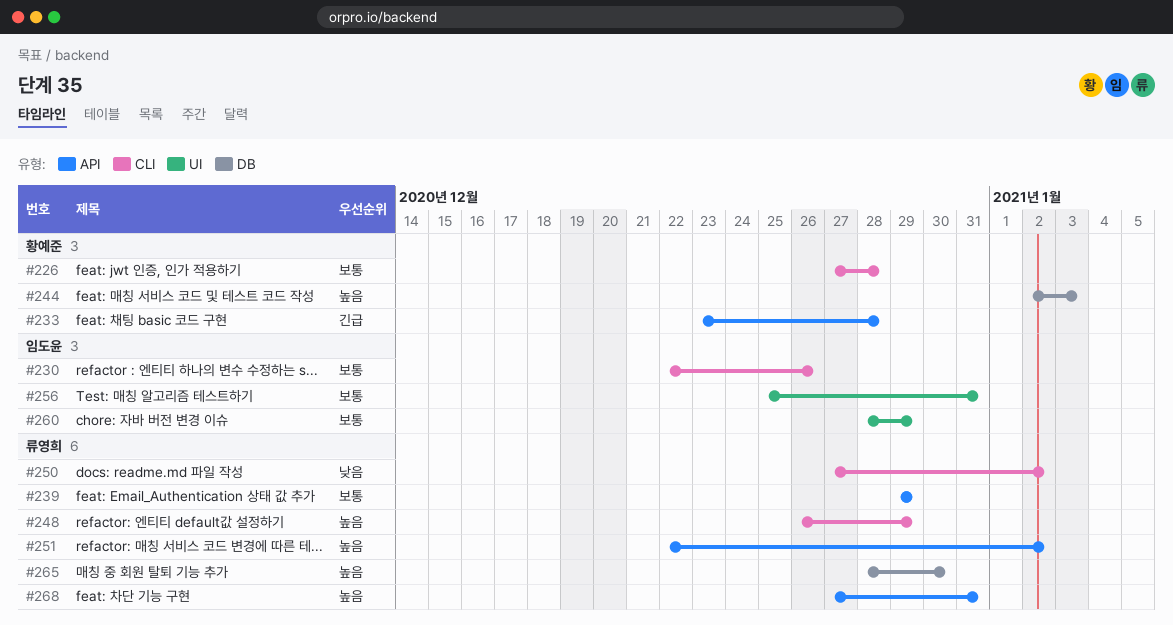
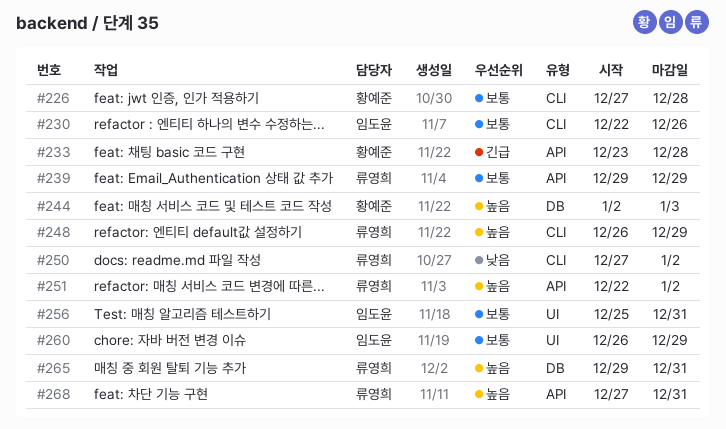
#260, start: Dec 28 -> Dec 26
#265, start: Dec 28 -> Dec 29
#265, due: Dec 30 -> Dec 31

